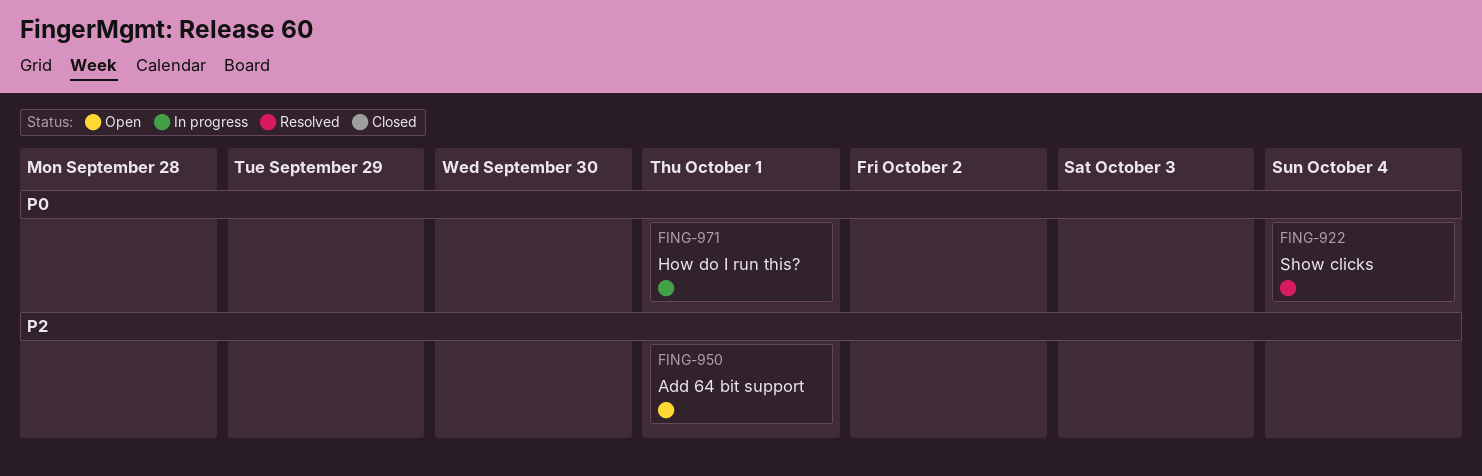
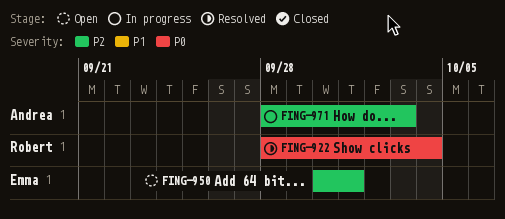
FING-971, priority: P0 -> P2
FING-971, due: Oct 1 -> Oct 3

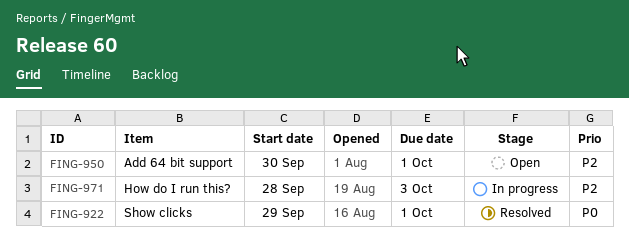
FING-922, start: Sep 28 -> Sep 29
FING-922, due: Oct 4 -> Oct 1

